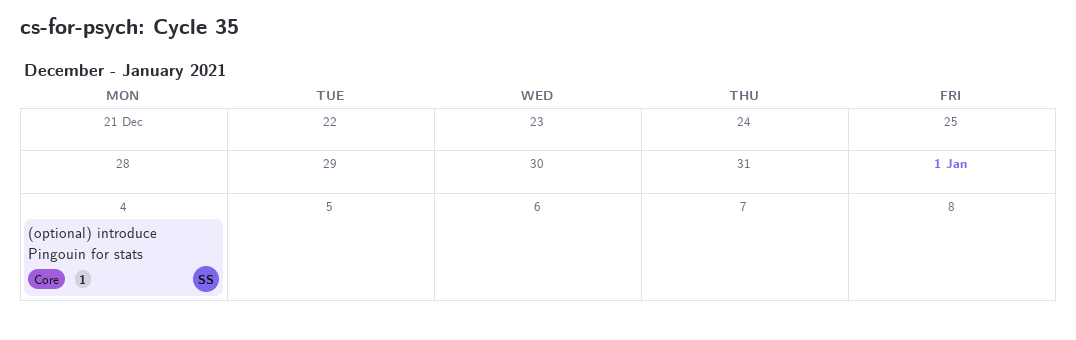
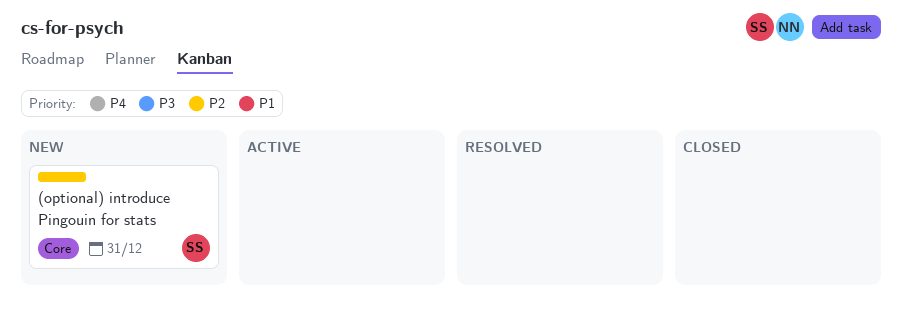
(optional) introduce Pingouin for stats, due: Jan 4 -> Dec 31

